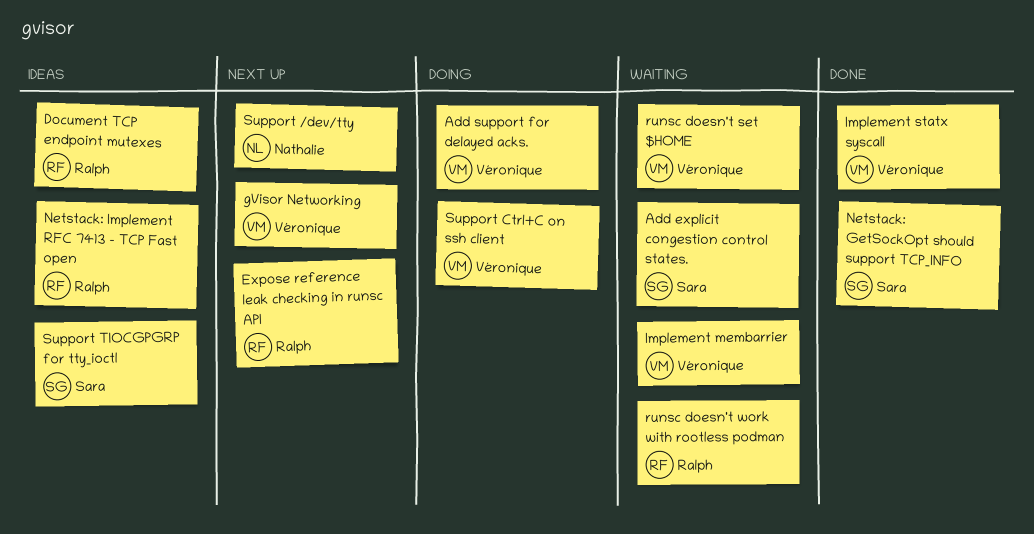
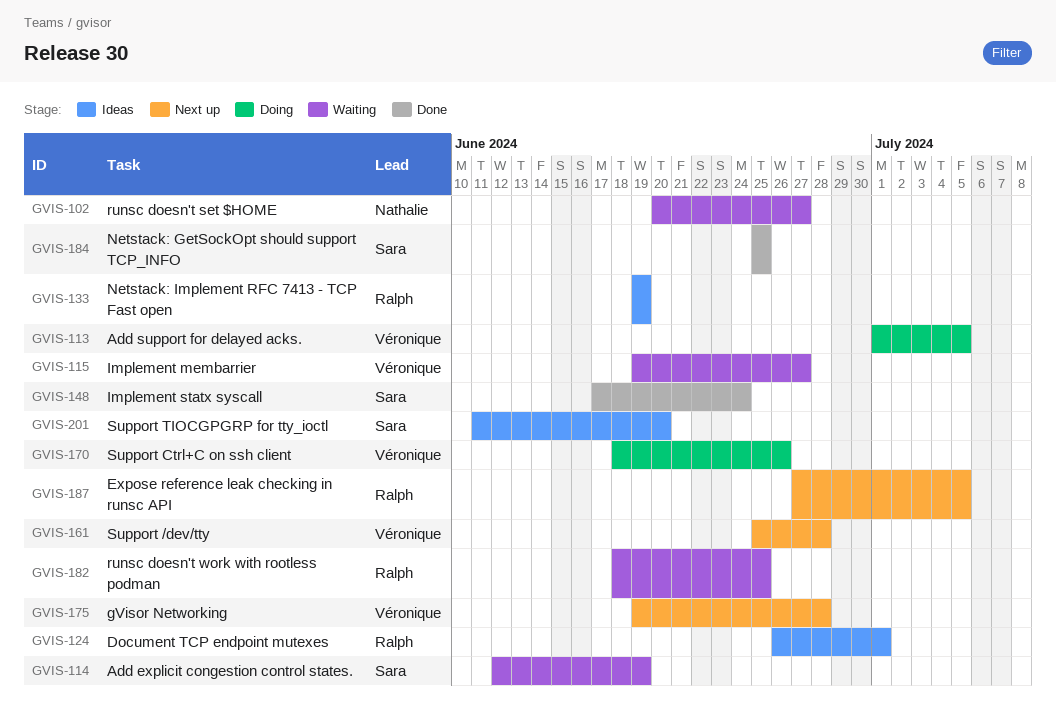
Implement statx syscall, owner: Véronique -> Sara
runsc doesn't set $HOME, owner: Véronique -> Nathalie
Support /dev/tty, owner: Nathalie -> Véronique

